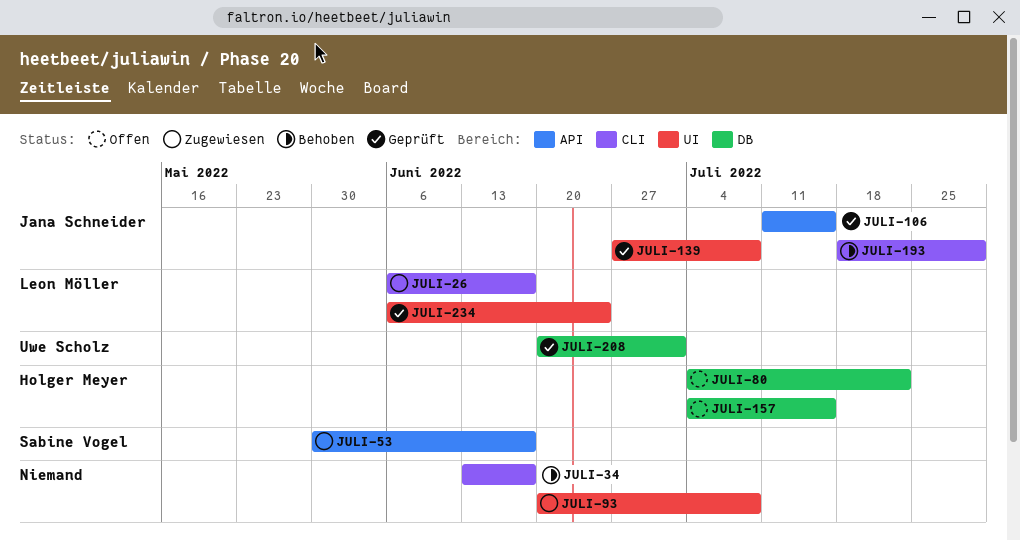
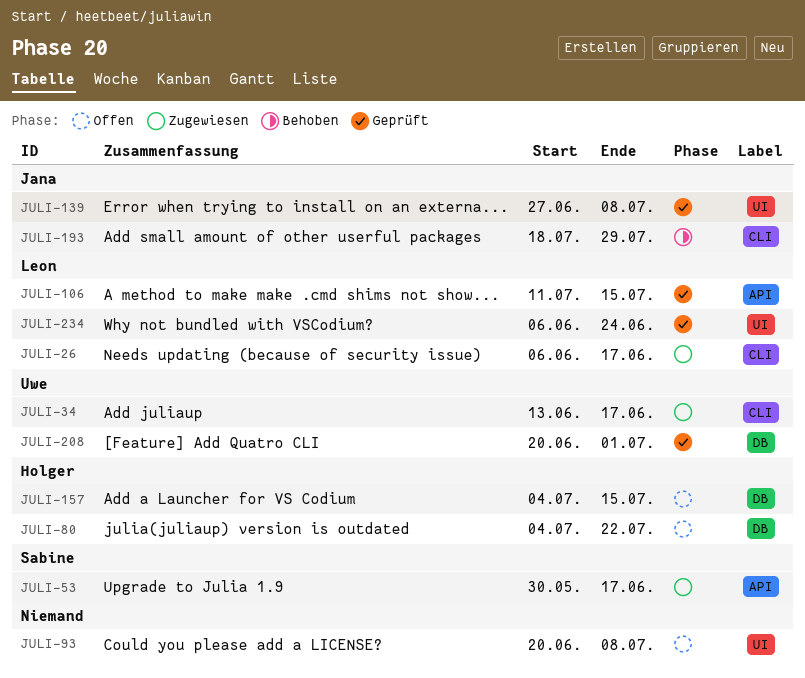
JULI-34, status: Behoben -> Zugewiesen
JULI-34, owner: none -> Uwe Scholz
JULI-93, status: Zugewiesen -> Offen
JULI-106, owner: Jana Schneider -> Leon Möller

